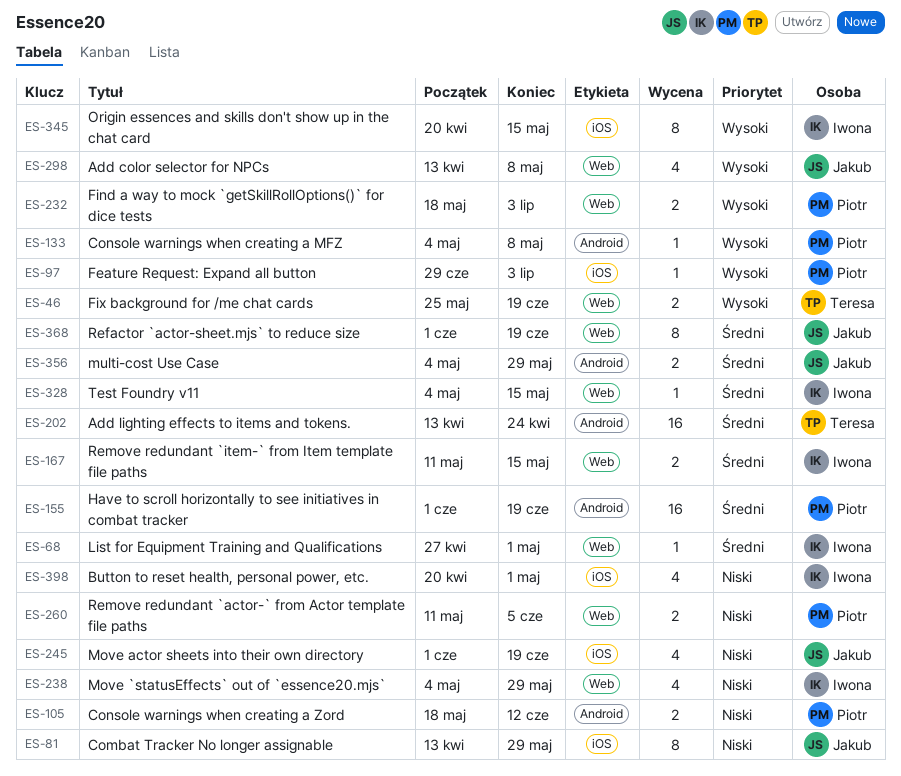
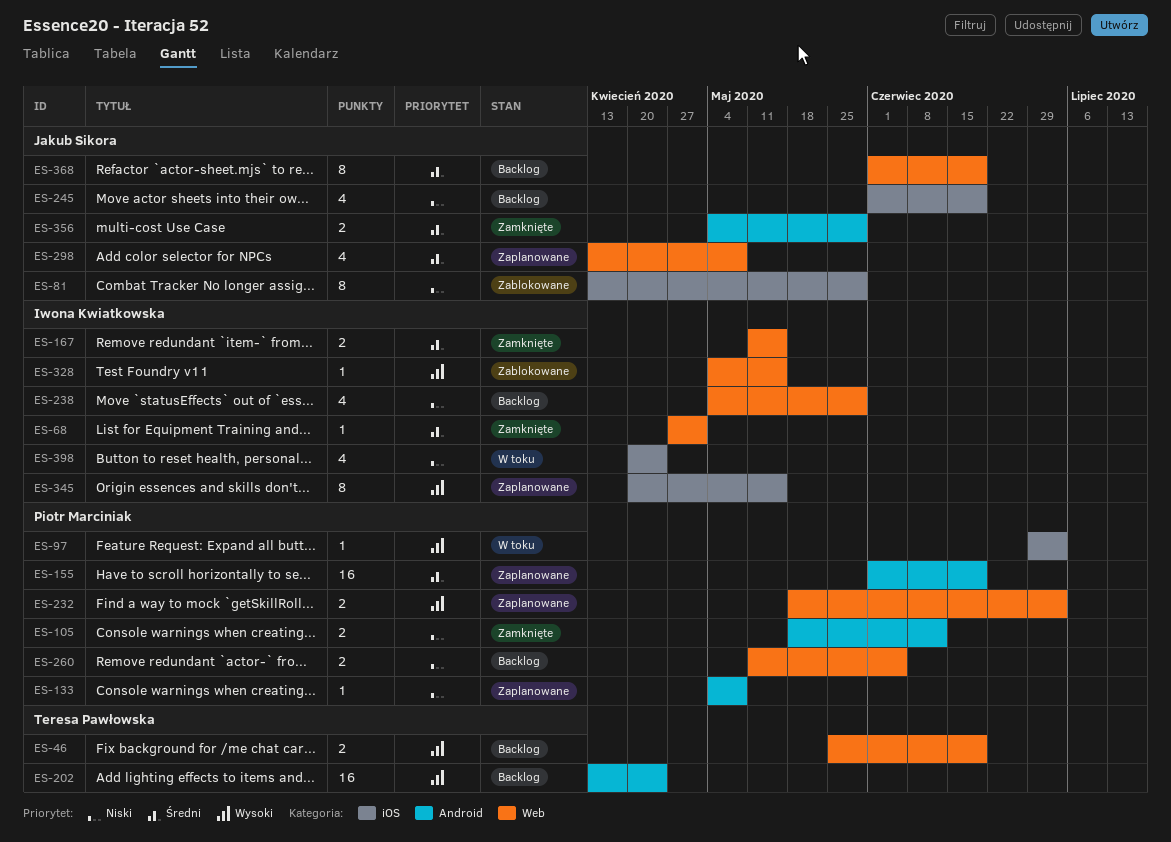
ES-133, priority: Wysoki -> Niski
ES-202, priority: Średni -> Wysoki
ES-298, priority: Wysoki -> Średni
ES-328, priority: Średni -> Wysoki
ES-398, due: May 1 -> Apr 24

